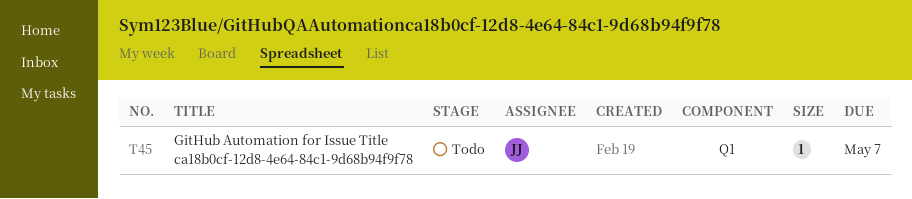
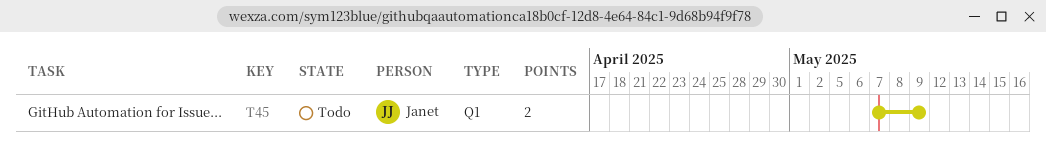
T45, estimate: 1 -> 2
T45, due: May 7 -> May 9

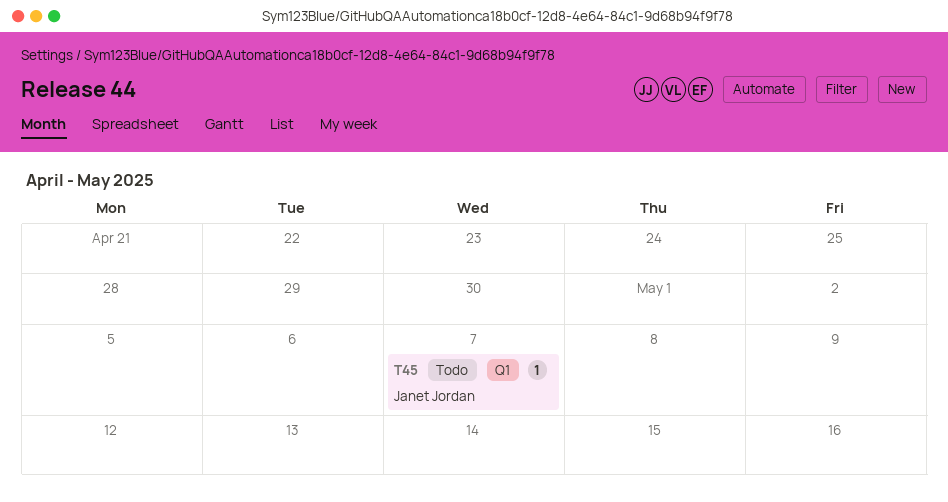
T45, estimate: 2 -> 1
T45, due: May 9 -> May 7

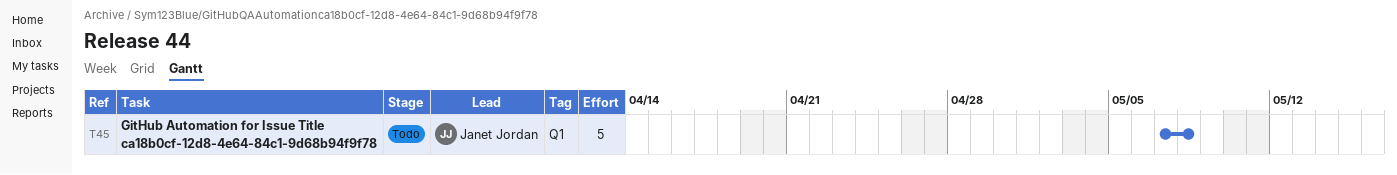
T45, estimate: 1 -> 5
T45, due: May 7 -> May 8

